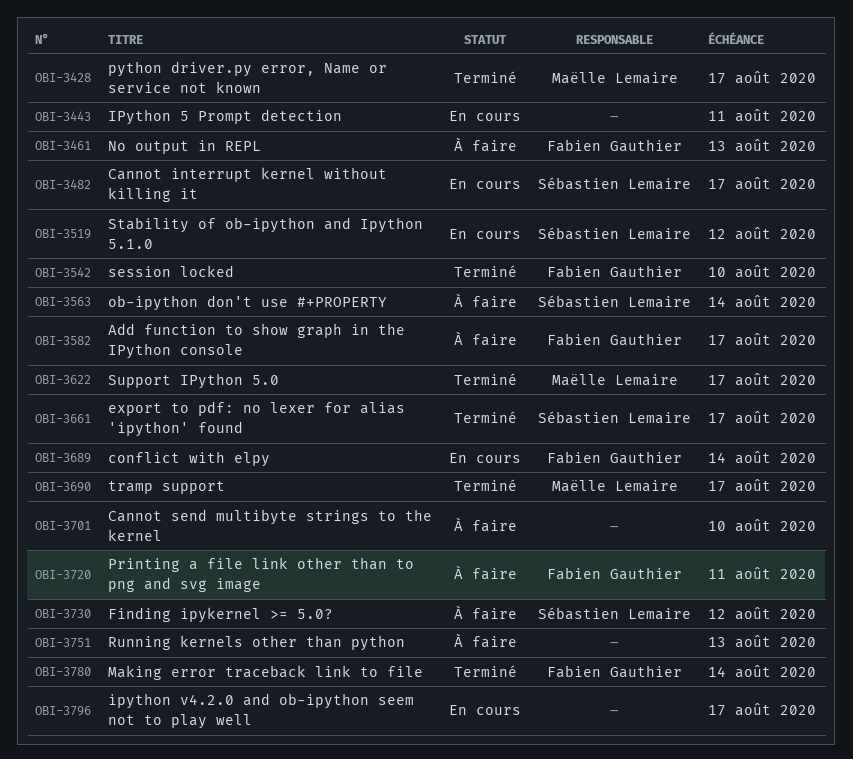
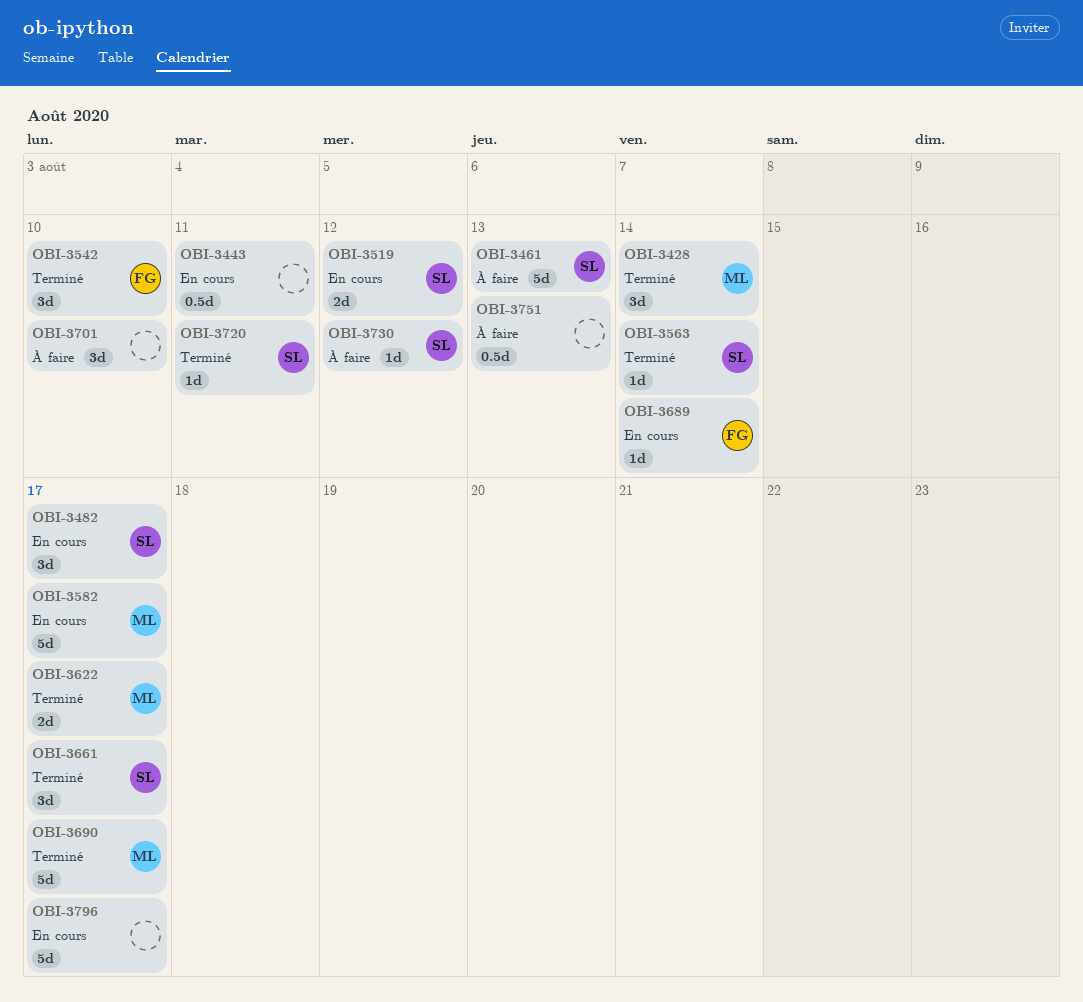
OBI-3428, due: Aug 17 -> Aug 14
OBI-3461, owner: Fabien Gauthier -> Sébastien Lemaire
OBI-3563, status: À faire -> Terminé
OBI-3582, status: À faire -> En cours
OBI-3582, owner: Fabien Gauthier -> Maëlle Lemaire
OBI-3720, status: À faire -> Terminé
OBI-3720, owner: Fabien Gauthier -> Sébastien Lemaire
OBI-3780: present -> none

